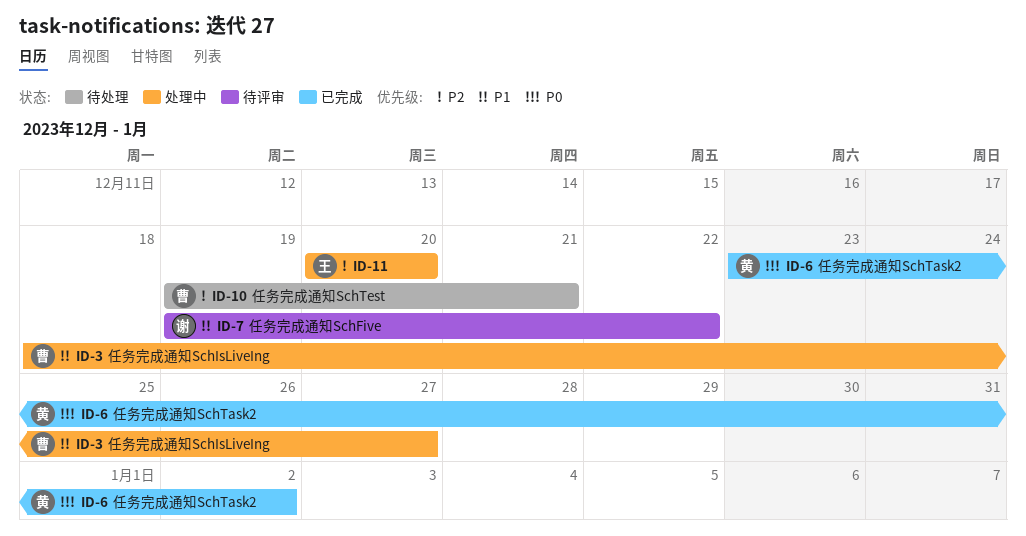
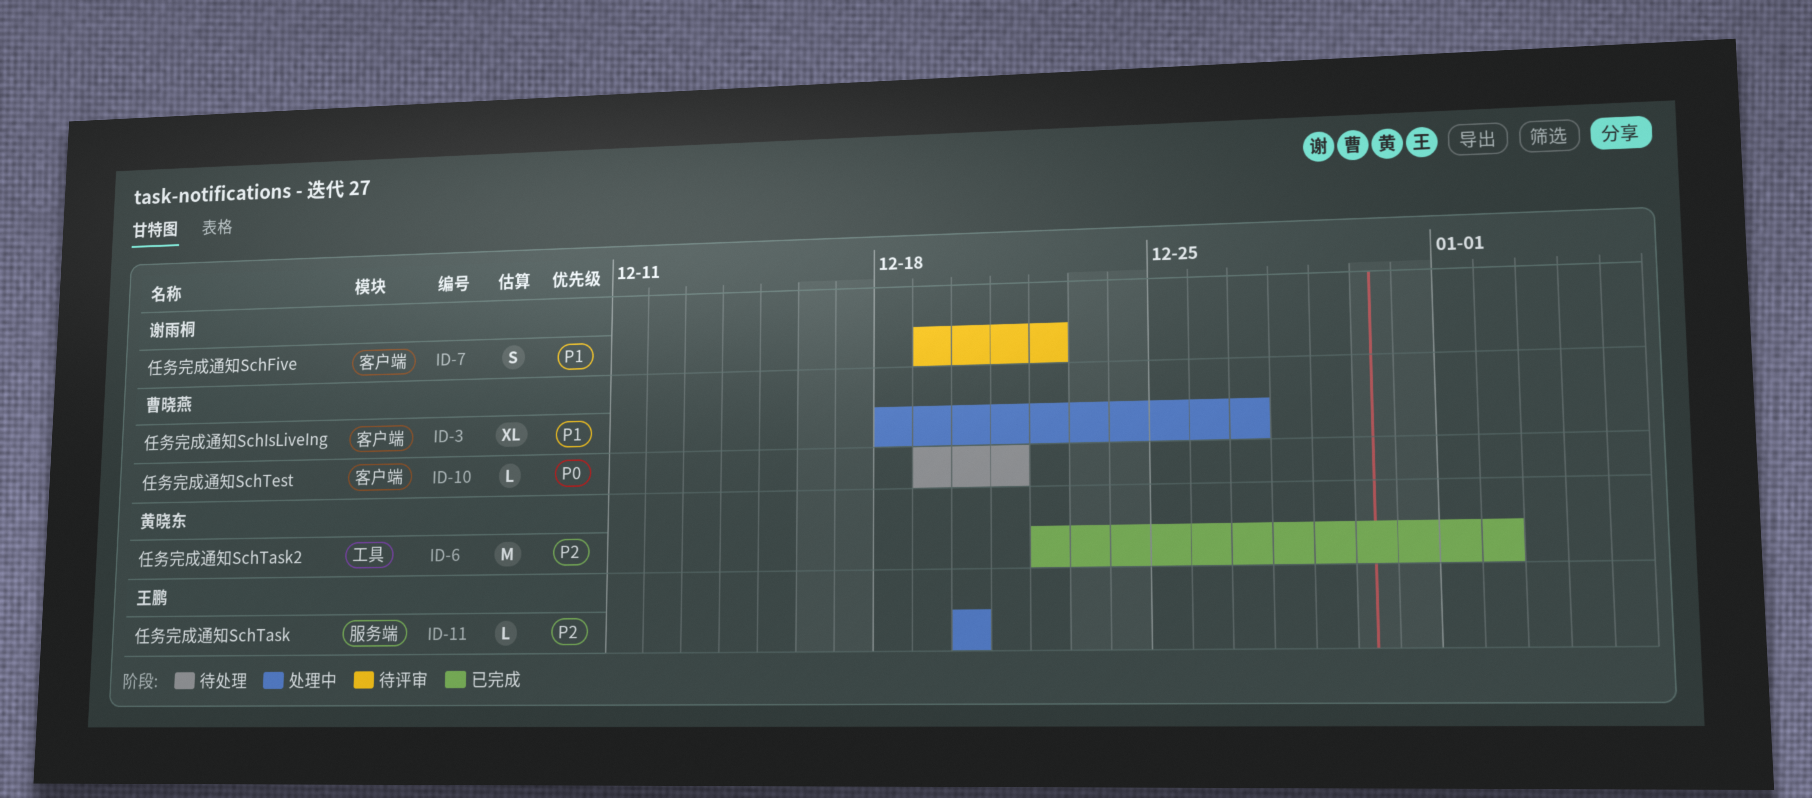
ID-6, priority: P0 -> P2
ID-6, start: Dec 23 -> Dec 22
ID-10, priority: P2 -> P0

